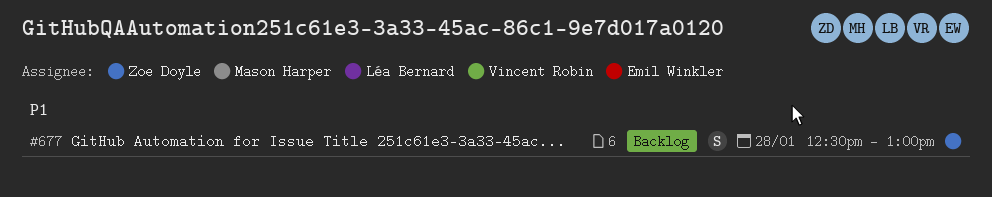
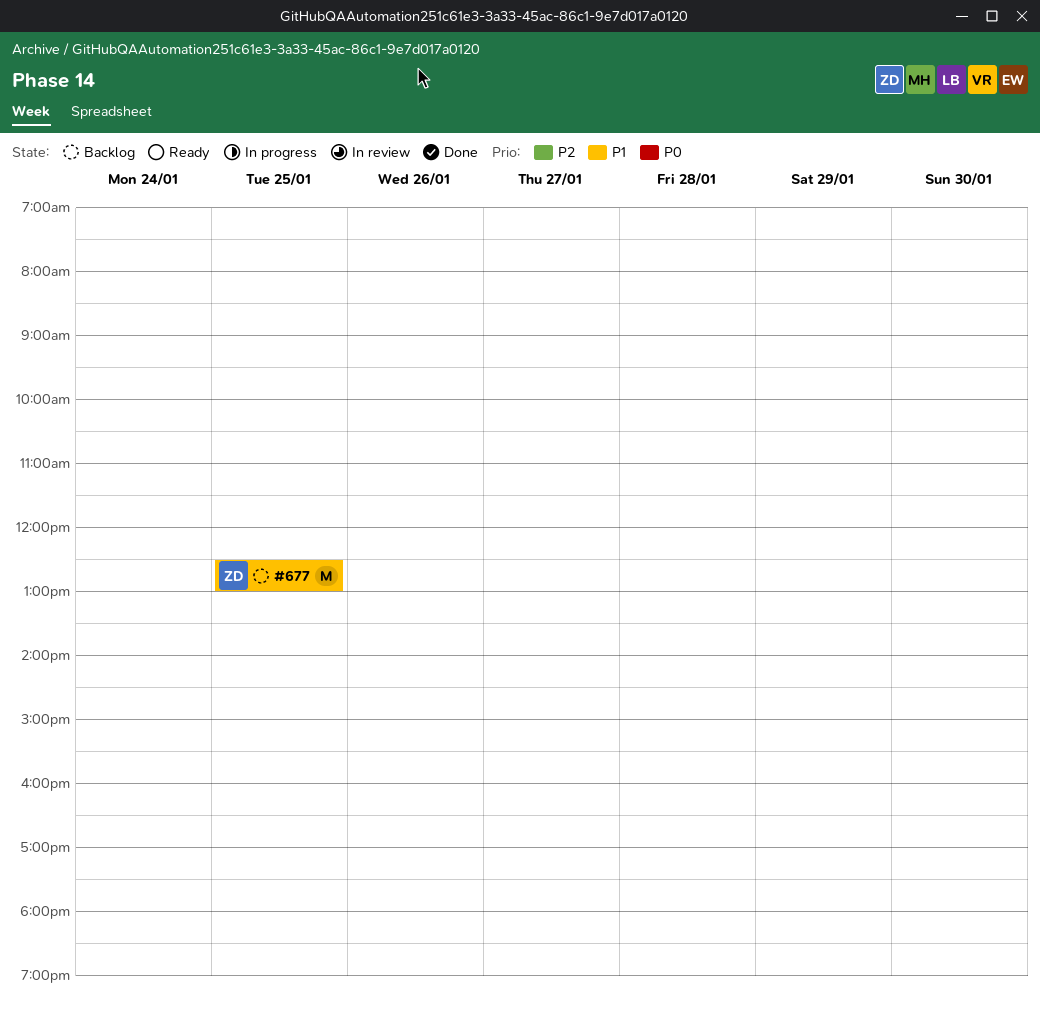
#677, estimate: S -> M
#677, day: Jan 28 -> Jan 25

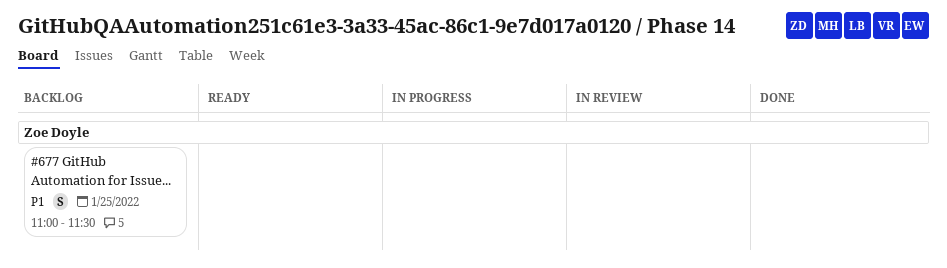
#677, estimate: M -> S
#677, begins: 12:30 -> 11:00
#677, ends: 13:00 -> 11:30

